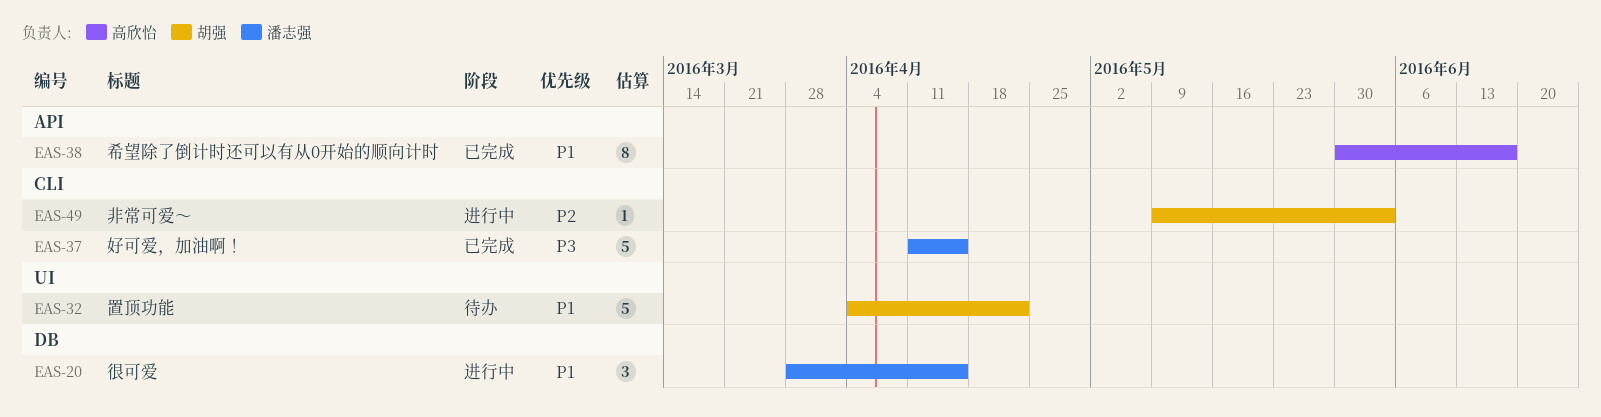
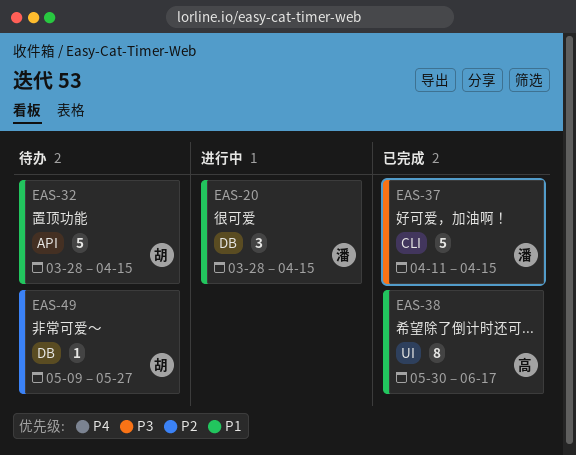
EAS-32, label: UI -> API
EAS-32, start: Apr 4 -> Mar 28
EAS-32, due: Apr 22 -> Apr 15
EAS-38, label: API -> UI
EAS-49, status: 进行中 -> 待办
EAS-49, label: CLI -> DB
EAS-49, due: Jun 3 -> May 27

